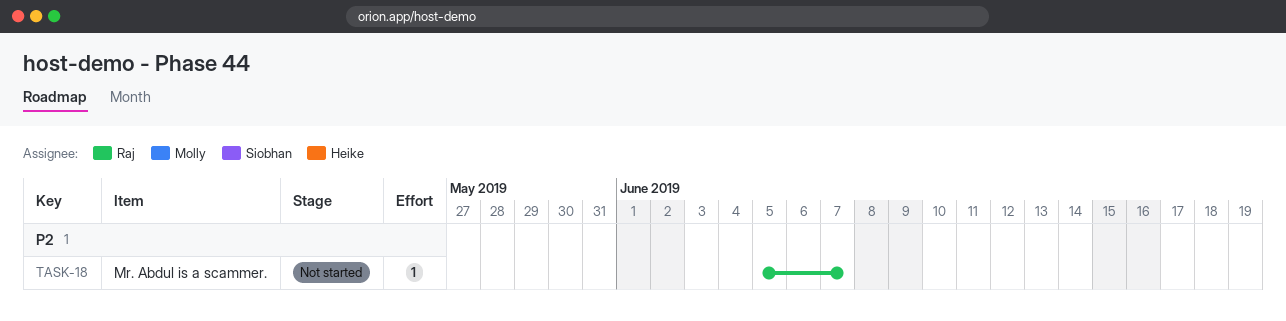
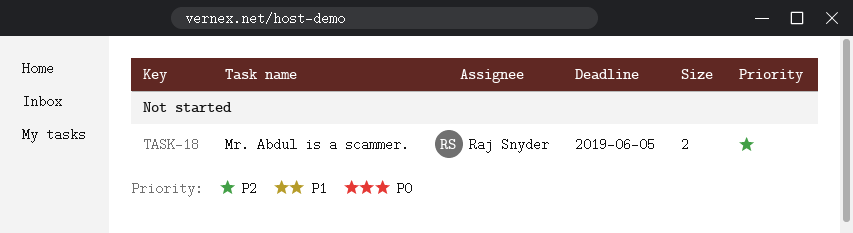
TASK-18, estimate: 1 -> 2
TASK-18, due: Jun 7 -> Jun 5

